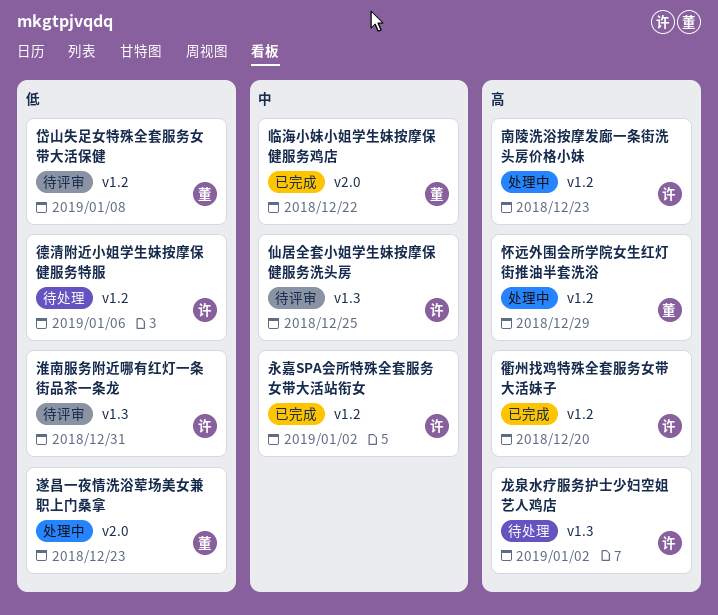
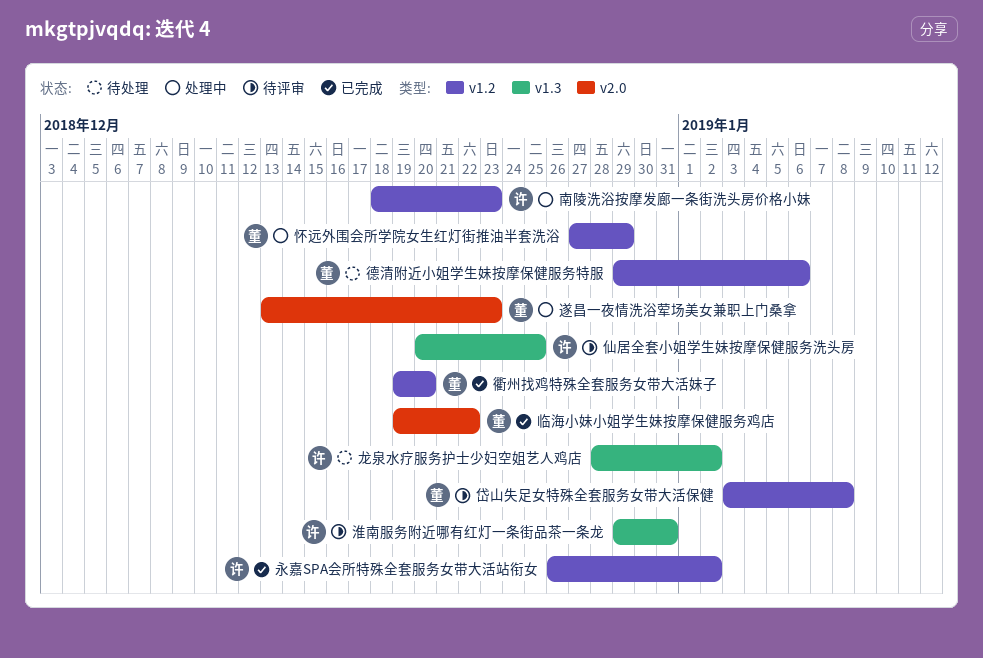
德清附近小姐学生妹按摩保健服务特服, owner: 许 -> 董
衢州找鸡特殊全套服务女带大活妹子, owner: 许 -> 董

